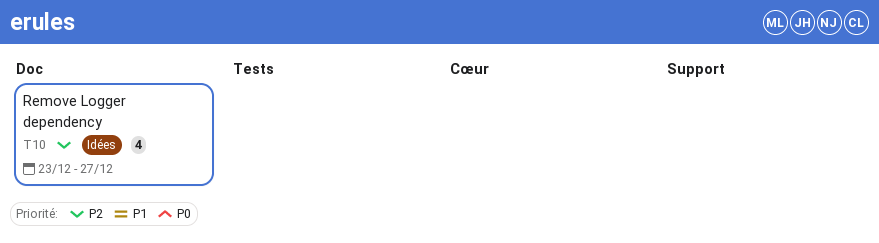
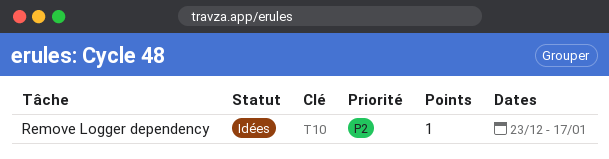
T10, estimate: 4 -> 1
T10, due: Dec 27 -> Jan 17

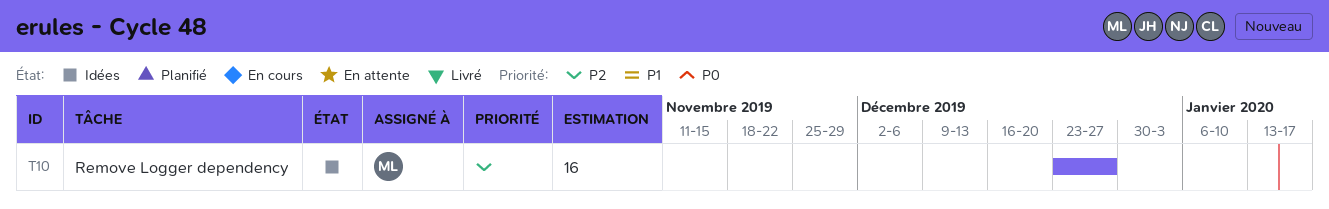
T10, estimate: 1 -> 16
T10, due: Jan 17 -> Dec 27

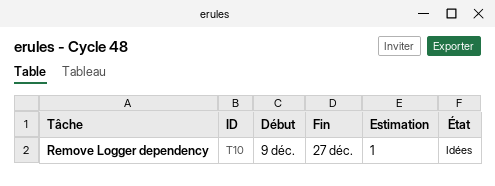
T10, estimate: 16 -> 1
T10, start: Dec 23 -> Dec 9

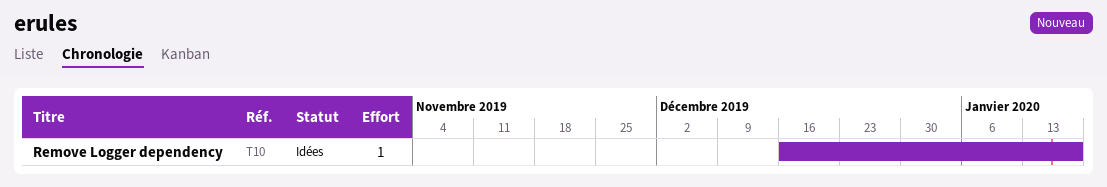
T10, start: Dec 9 -> Dec 16
T10, due: Dec 27 -> Jan 17

